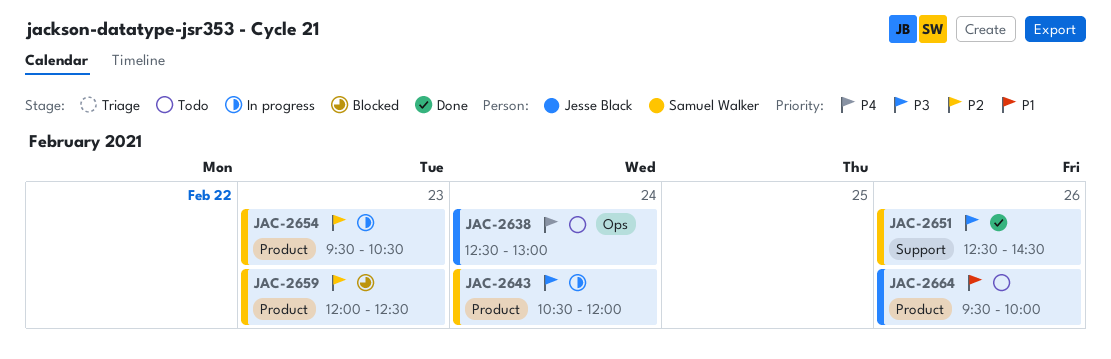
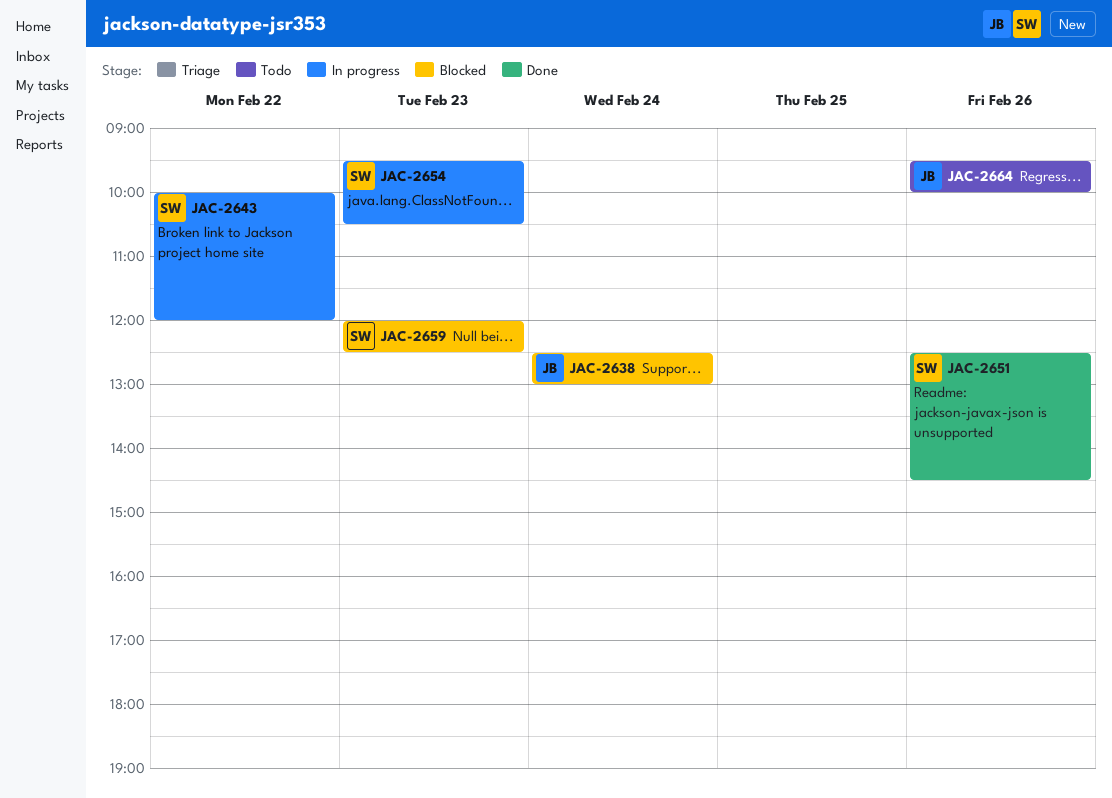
JAC-2638, status: Todo -> Blocked
JAC-2643, day: Feb 24 -> Feb 22
JAC-2643, begins: 10:30 -> 10:00

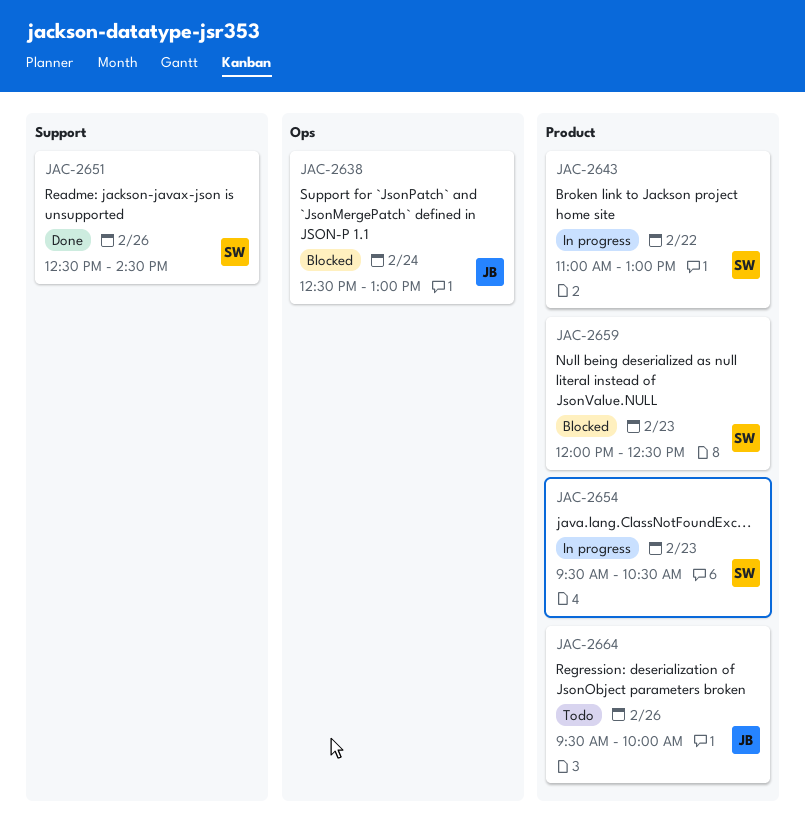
JAC-2643, begins: 10:00 -> 11:00
JAC-2643, ends: 12:00 -> 13:00

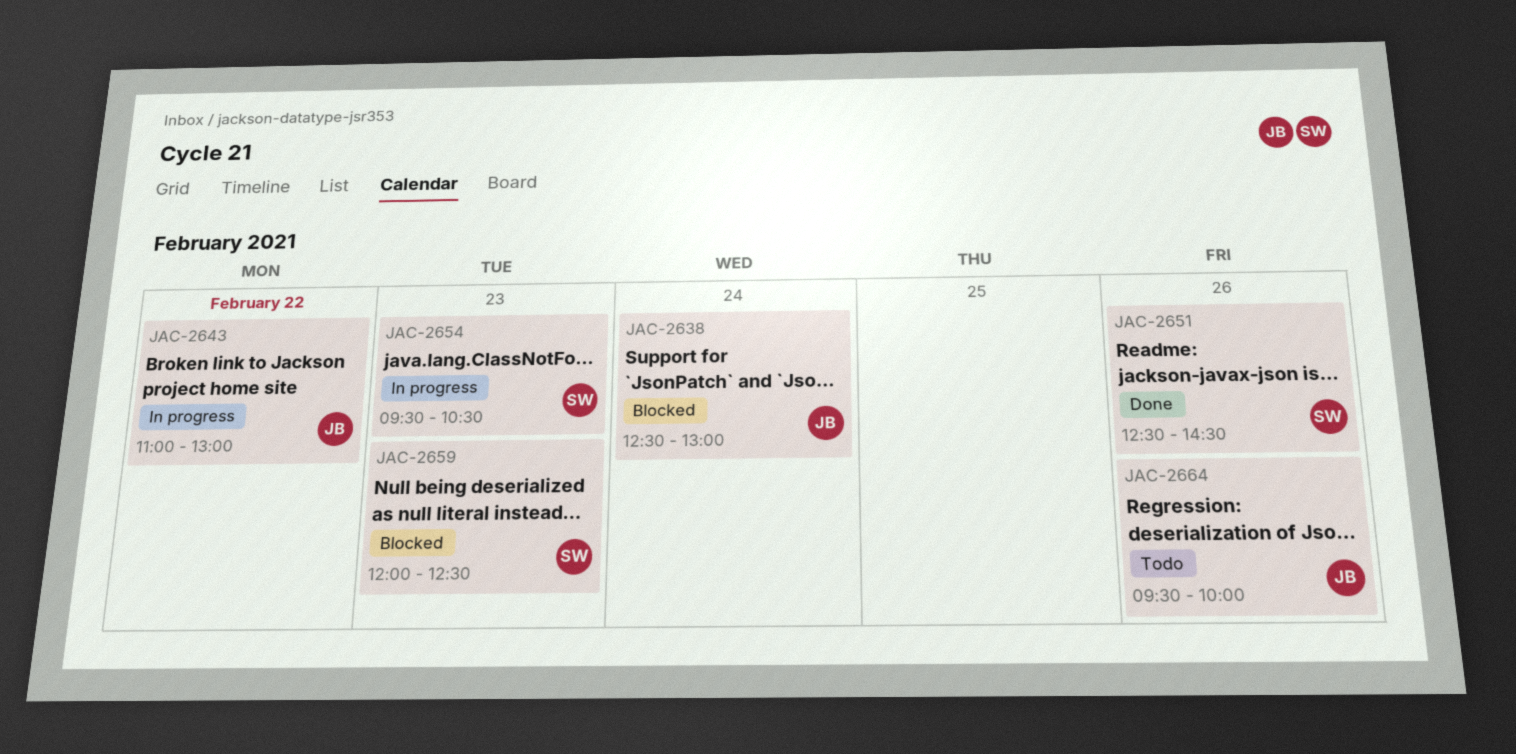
JAC-2643, owner: SW -> JB

